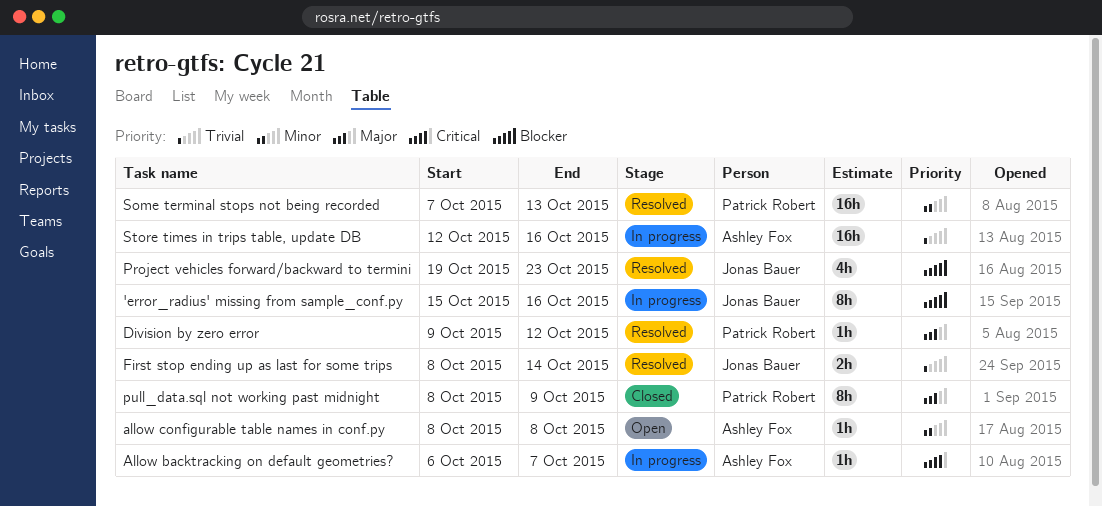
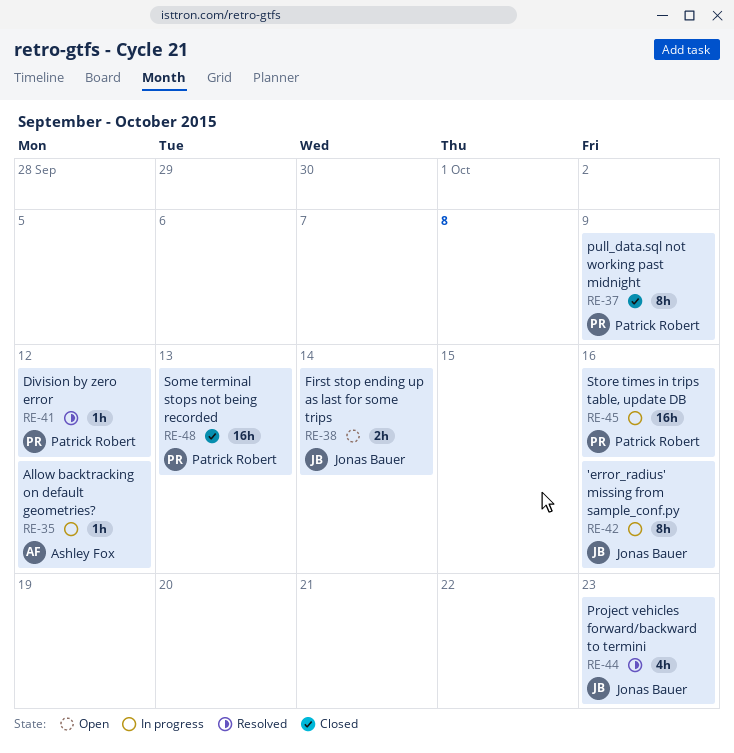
Allow backtracking on default geometries?, due: Oct 7 -> Oct 12
allow configurable table names in conf.py: present -> none
First stop ending up as last for some trips, status: Resolved -> Open
Some terminal stops not being recorded, status: Resolved -> Closed
Store times in trips table, update DB, owner: Ashley Fox -> Patrick Robert

